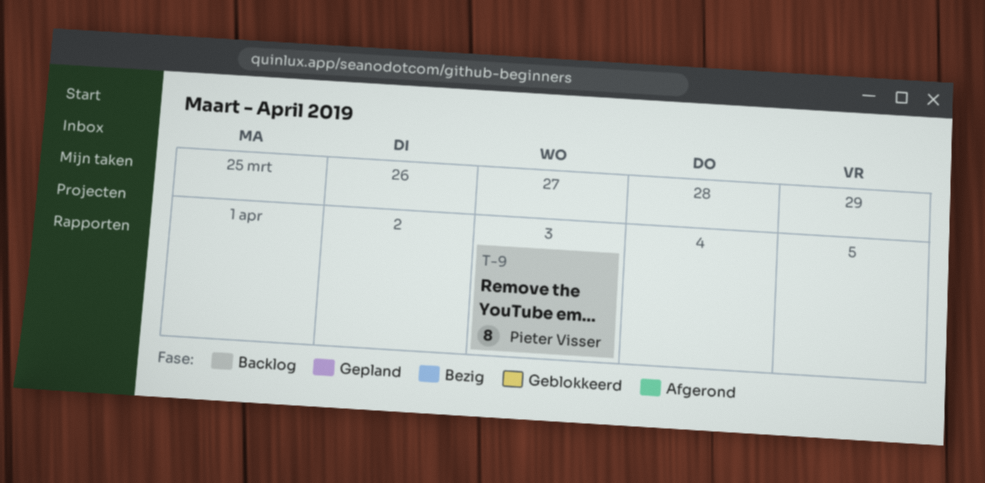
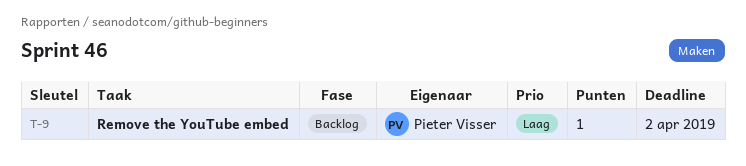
T-9, estimate: 8 -> 1
T-9, due: Apr 3 -> Apr 2

